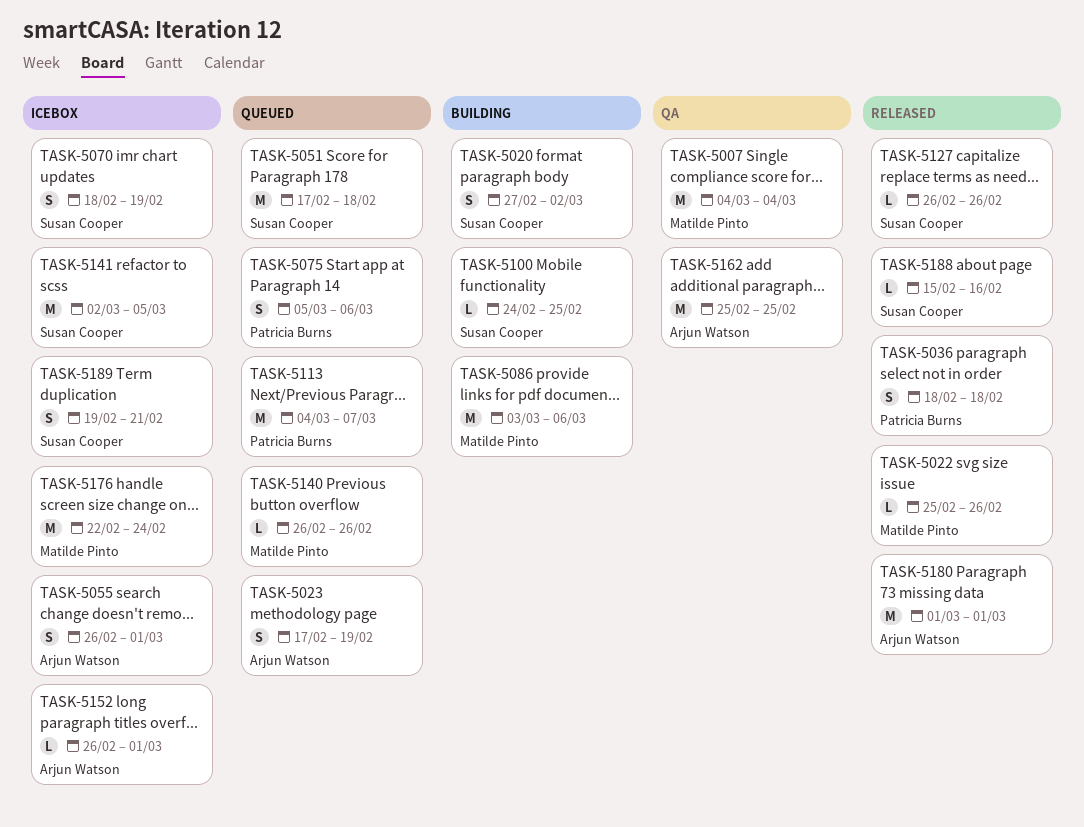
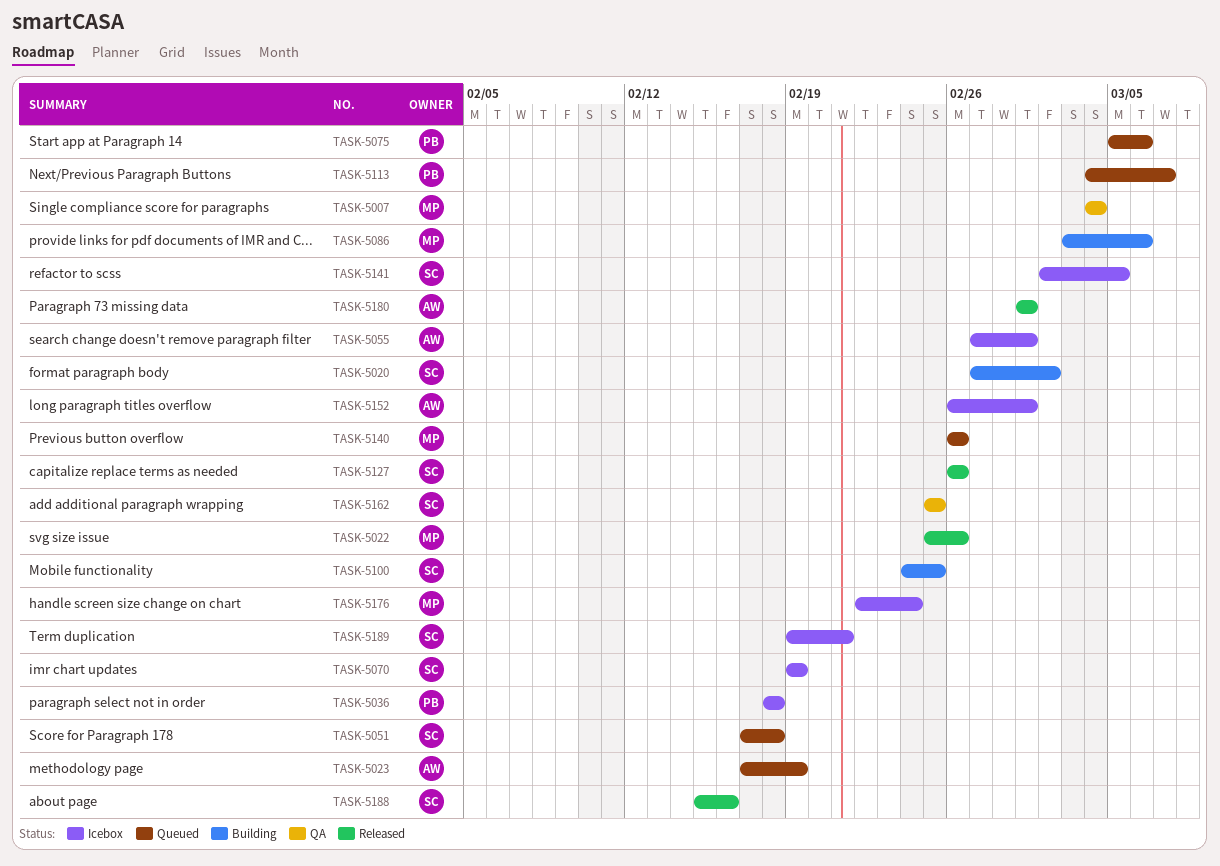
TASK-5036, status: Released -> Icebox
TASK-5055, start: Feb 26 -> Feb 27
TASK-5070, start: Feb 18 -> Feb 19
TASK-5162, owner: Arjun Watson -> Susan Cooper

